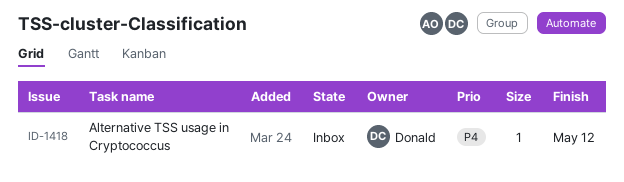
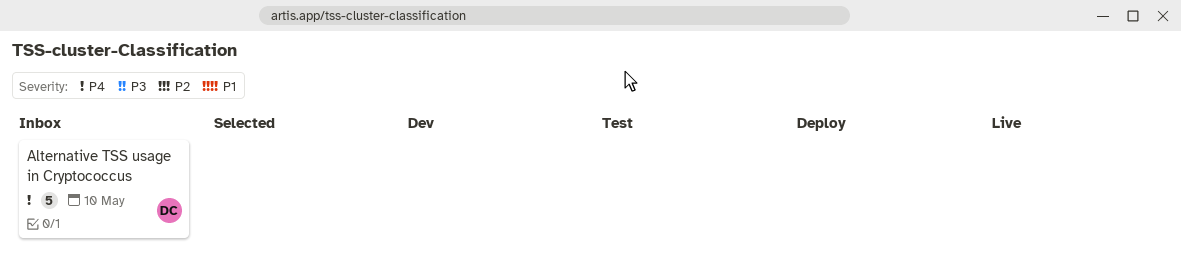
Alternative TSS usage in Cryptococcus, estimate: 1 -> 5
Alternative TSS usage in Cryptococcus, due: May 12 -> May 10

